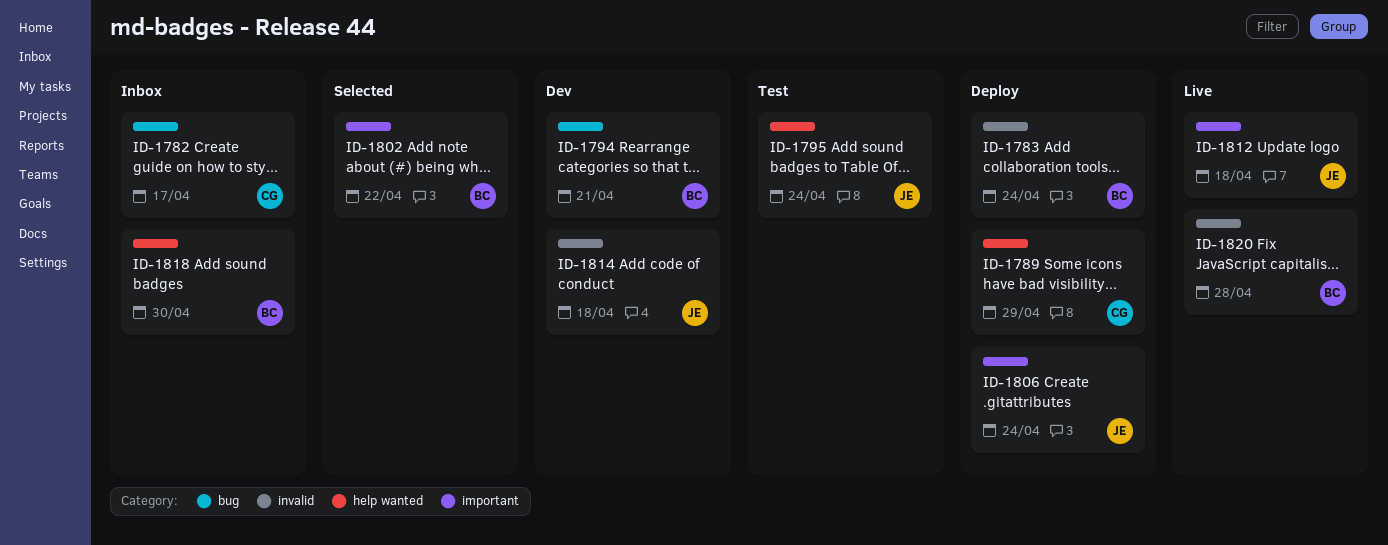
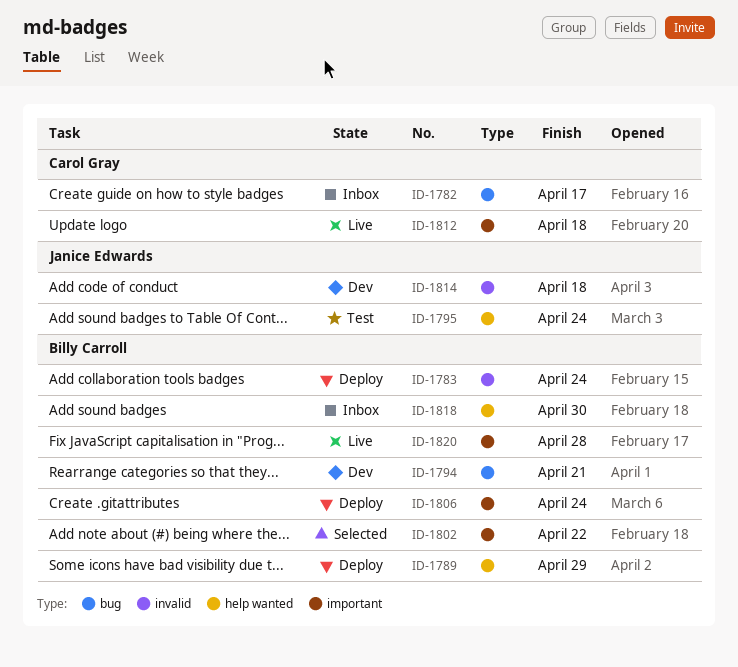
ID-1789, owner: Carol Gray -> Billy Carroll
ID-1806, owner: Janice Edwards -> Billy Carroll
ID-1812, owner: Janice Edwards -> Carol Gray
ID-1820, label: invalid -> important

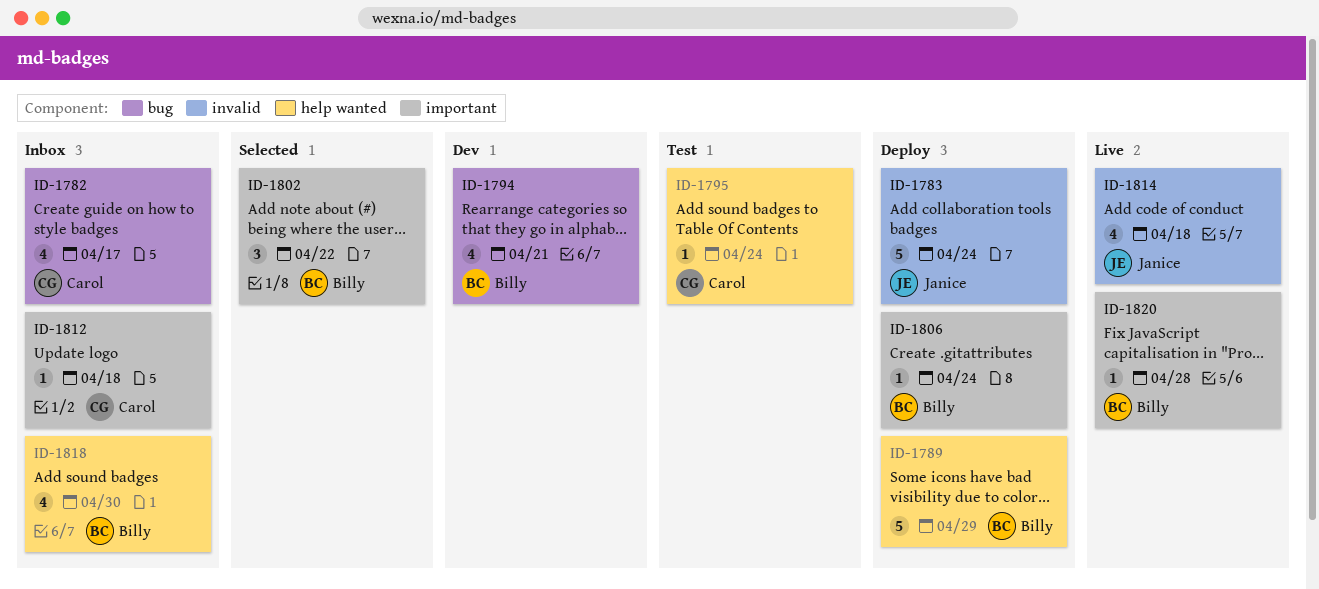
ID-1783, owner: Billy Carroll -> Janice Edwards
ID-1795, owner: Janice Edwards -> Carol Gray
ID-1812, status: Live -> Inbox
ID-1814, status: Dev -> Live

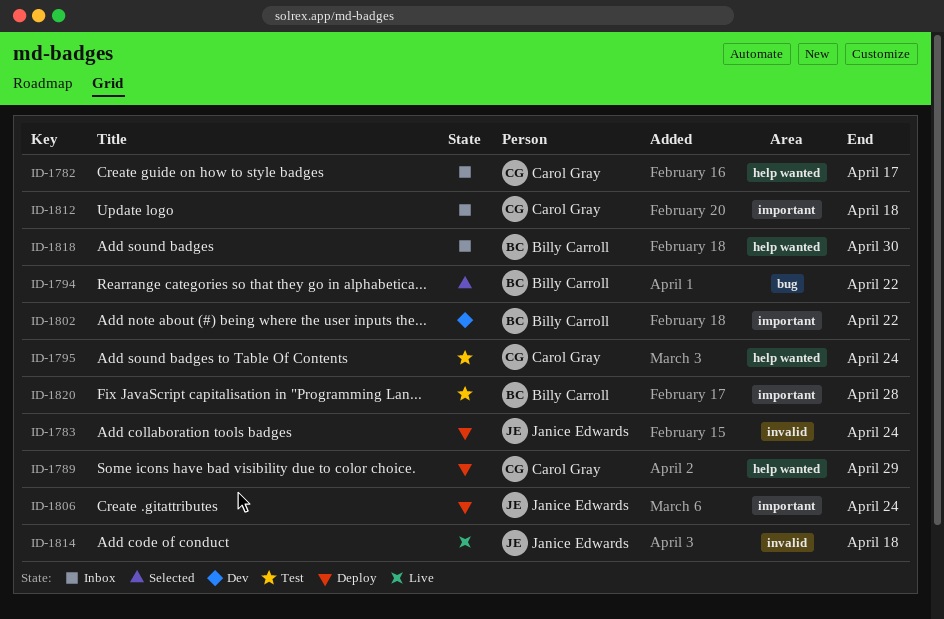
ID-1782, label: bug -> help wanted
ID-1789, owner: Billy Carroll -> Carol Gray
ID-1794, status: Dev -> Selected
ID-1794, due: Apr 21 -> Apr 22
ID-1802, status: Selected -> Dev
ID-1806, owner: Billy Carroll -> Janice Edwards
ID-1820, status: Live -> Test

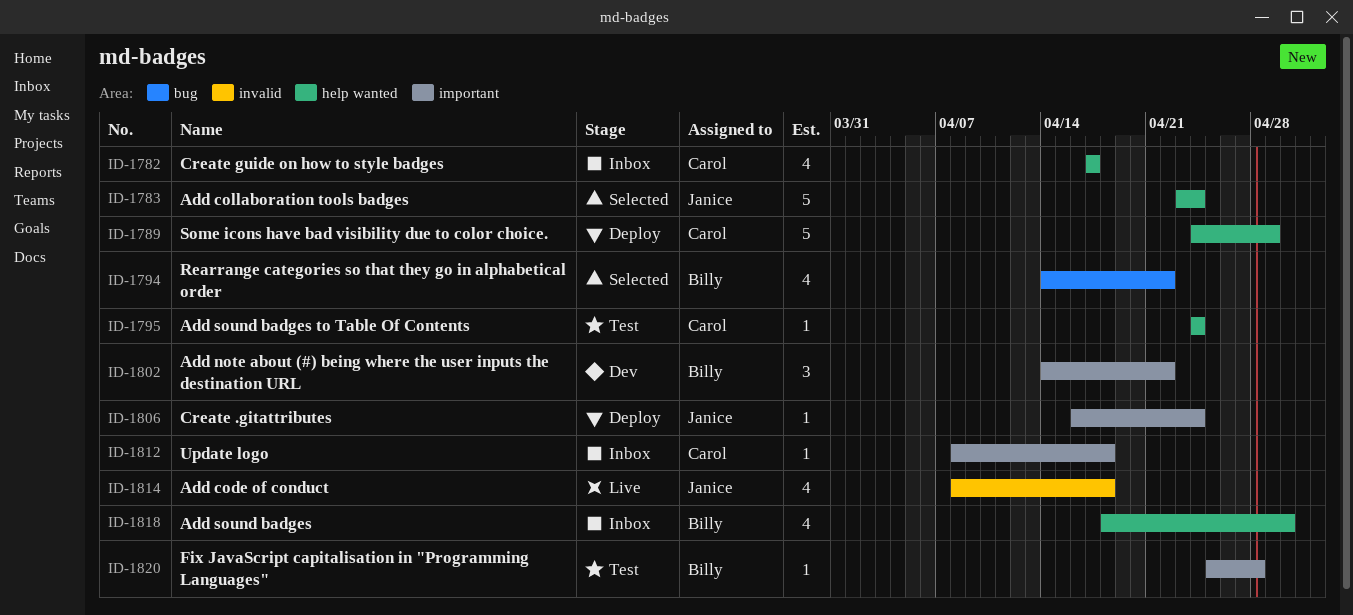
ID-1783, status: Deploy -> Selected
ID-1783, label: invalid -> help wanted

